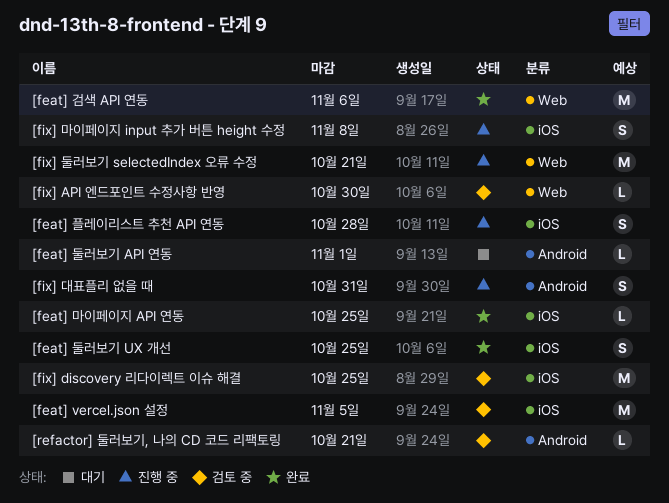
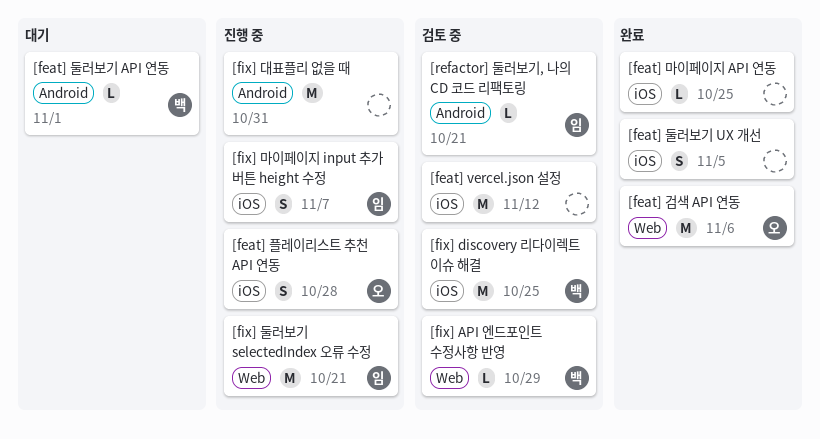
[feat] vercel.json 설정, due: Nov 5 -> Nov 12
[feat] 둘러보기 UX 개선, due: Oct 25 -> Nov 5
[fix] API 엔드포인트 수정사항 반영, due: Oct 30 -> Oct 29
[fix] 대표플리 없을 때, estimate: S -> M
[fix] 마이페이지 input 추가 버튼 height 수정, due: Nov 8 -> Nov 7

